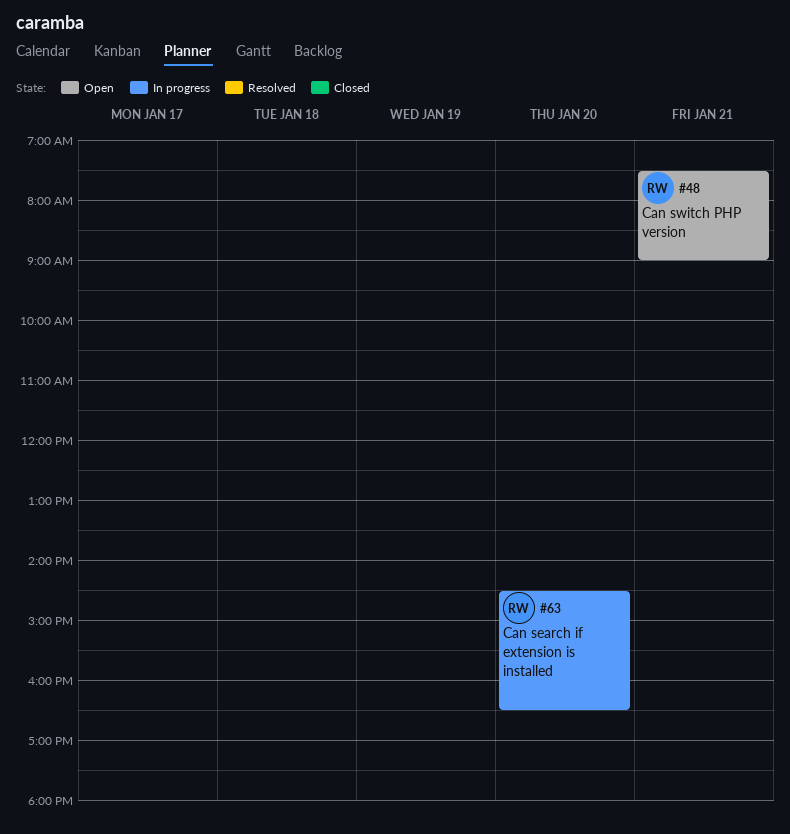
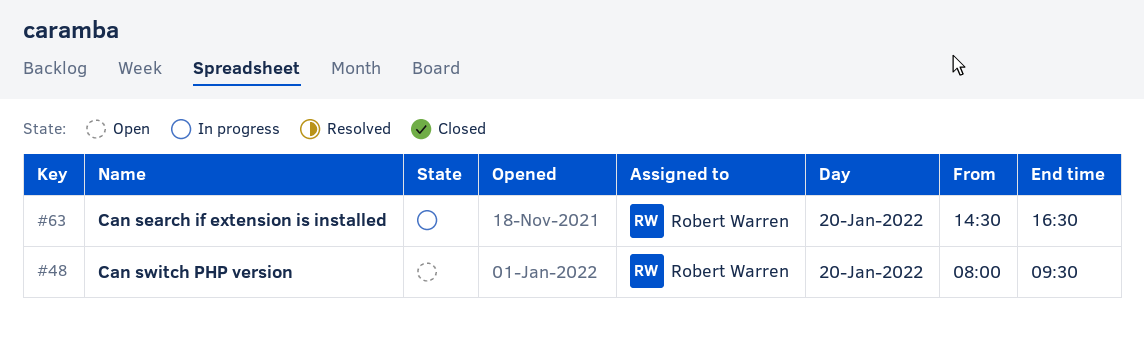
#48, day: Jan 21 -> Jan 20
#48, begins: 07:30 -> 08:00
#48, ends: 09:00 -> 09:30

